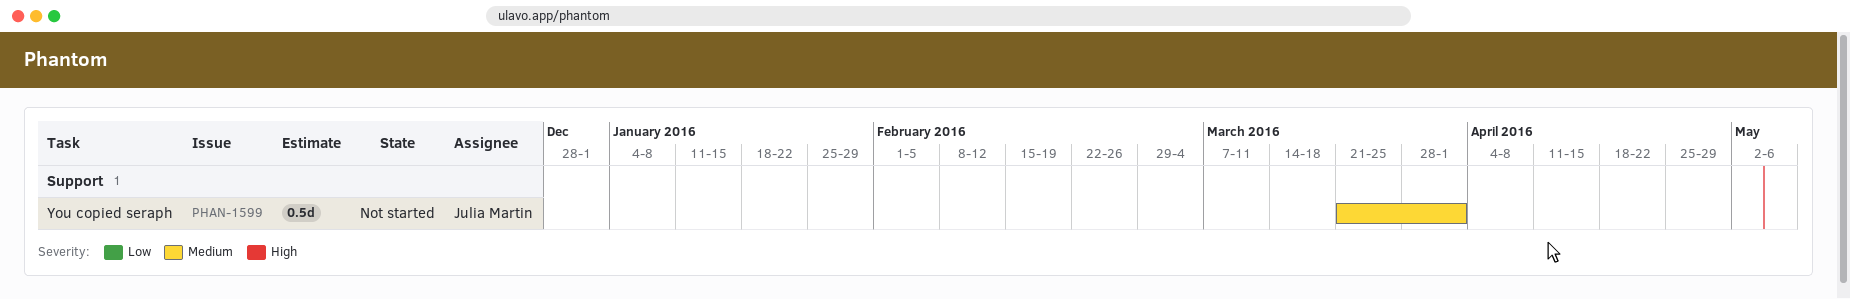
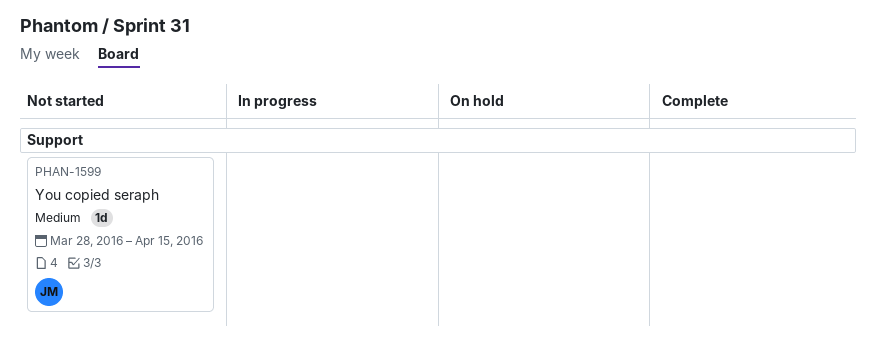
PHAN-1599, estimate: 0.5d -> 1d
PHAN-1599, start: Mar 21 -> Mar 28
PHAN-1599, due: Apr 1 -> Apr 15

